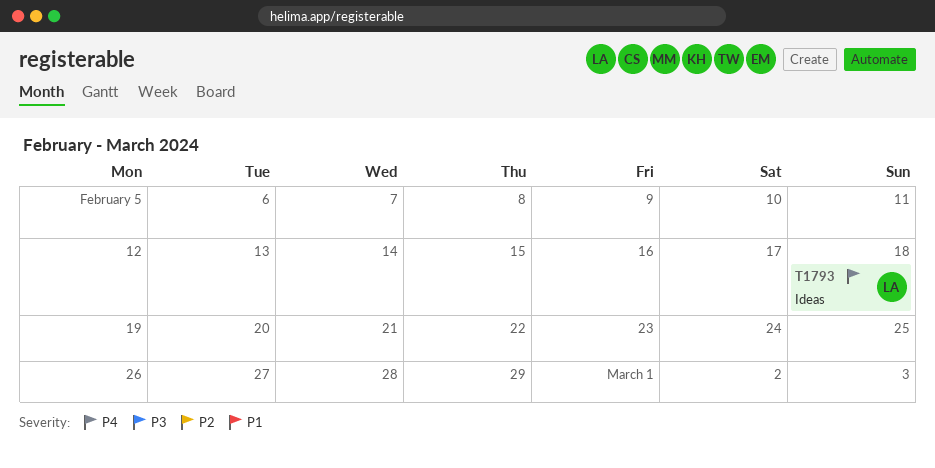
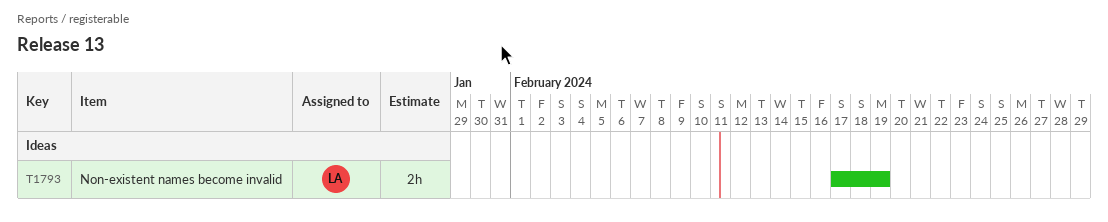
T1793, due: Feb 18 -> Feb 19

